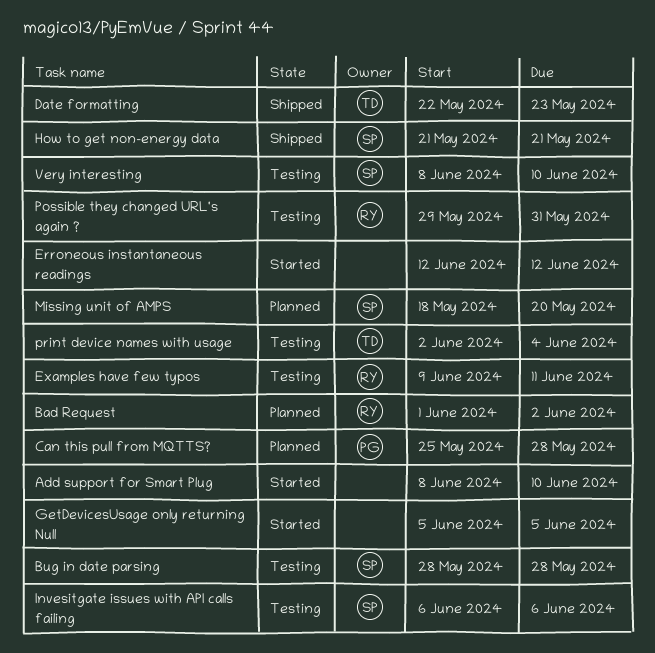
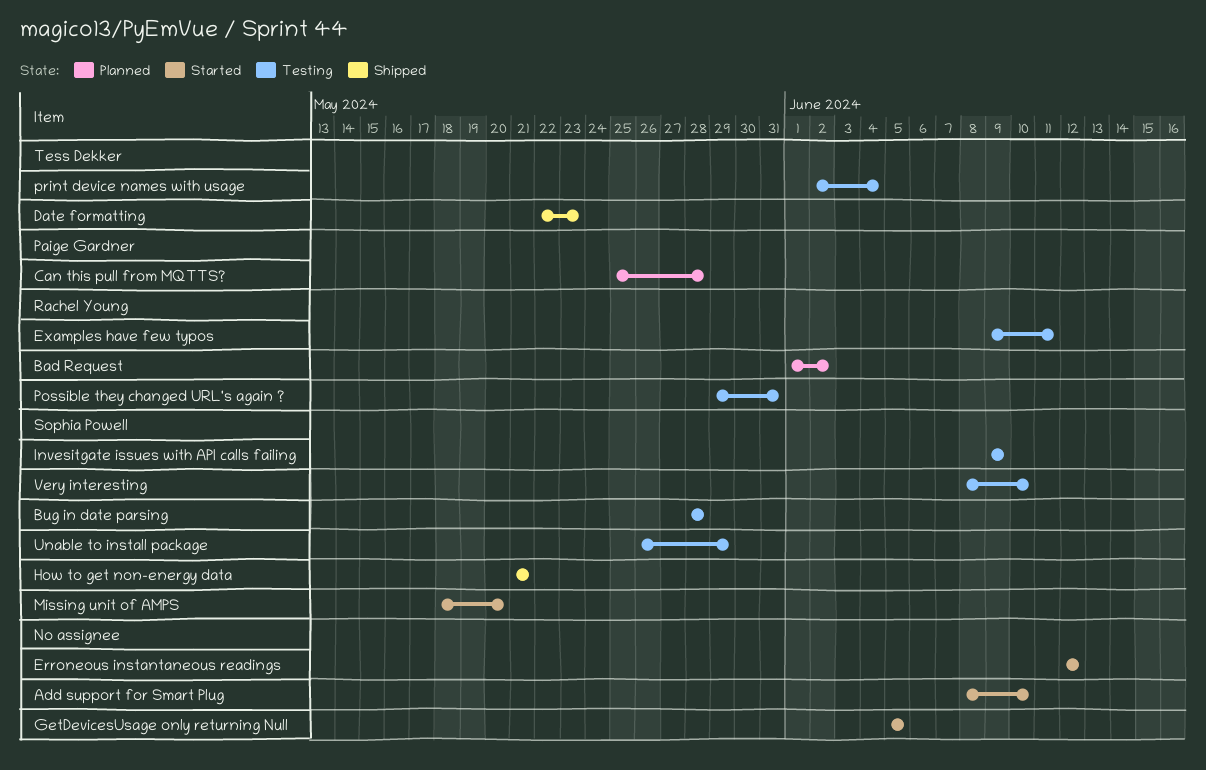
Invesitgate issues with API calls failing, start: Jun 6 -> Jun 9
Invesitgate issues with API calls failing, due: Jun 6 -> Jun 9
Missing unit of AMPS, status: Planned -> Started
Unable to install package: none -> present

